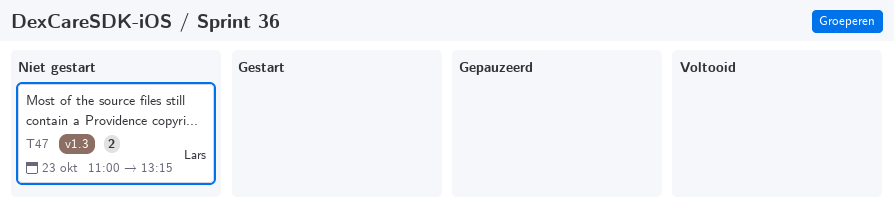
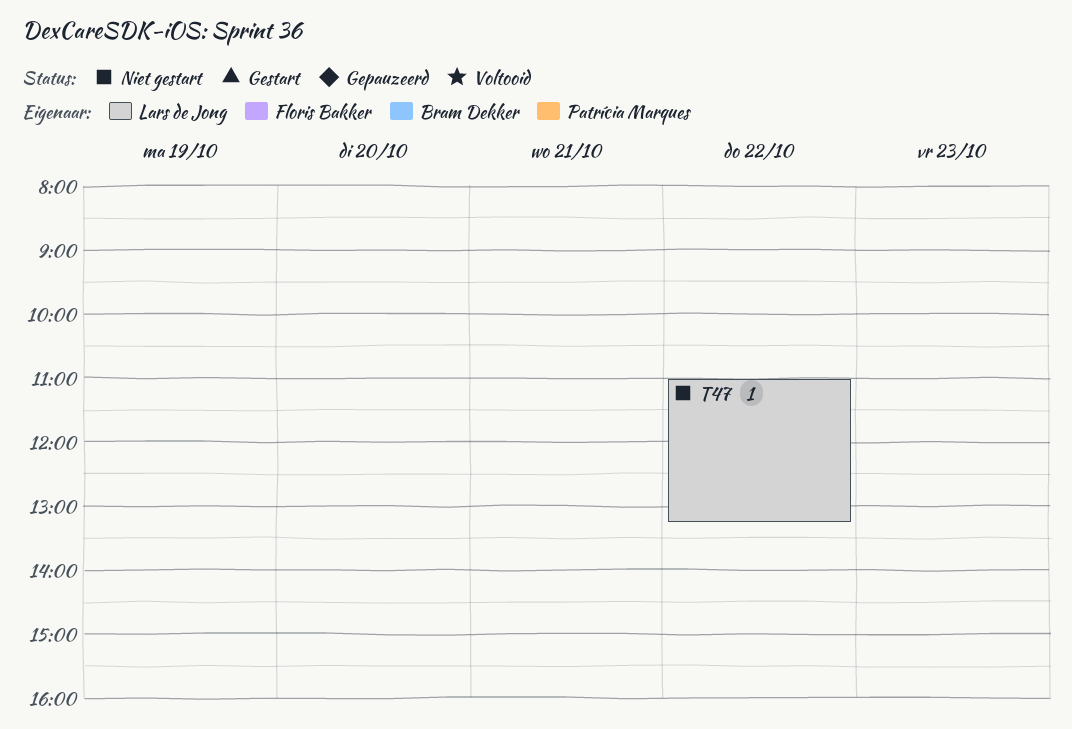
T47, estimate: 2 -> 1
T47, day: Oct 23 -> Oct 22

